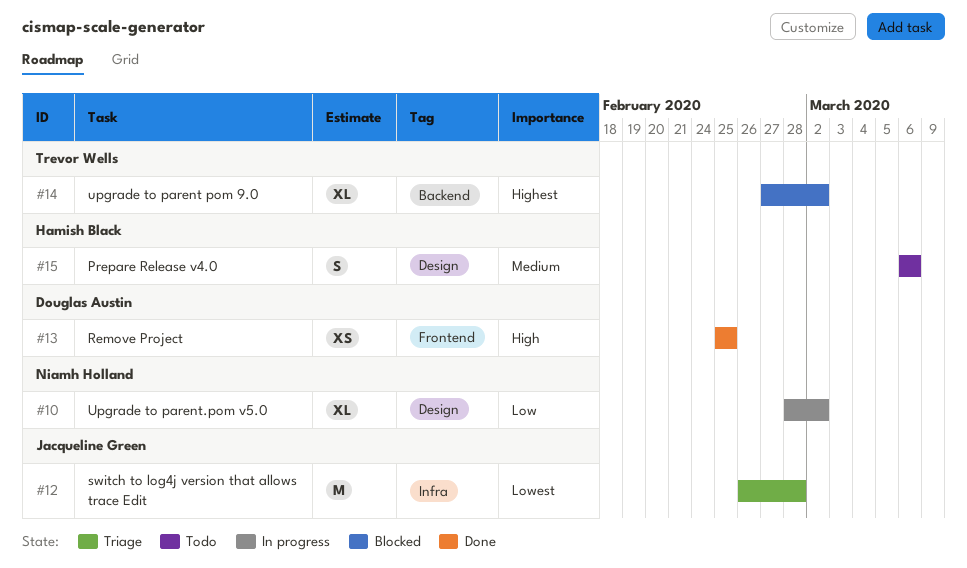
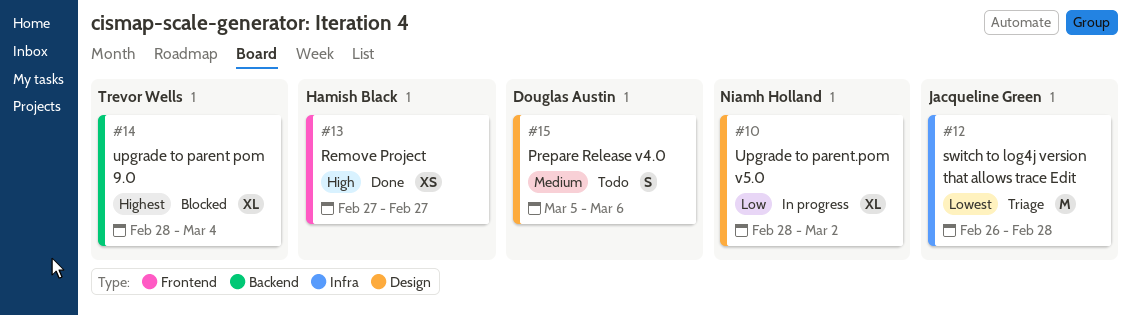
#13, owner: Douglas Austin -> Hamish Black
#13, start: Feb 25 -> Feb 27
#13, due: Feb 25 -> Feb 27
#14, start: Feb 27 -> Feb 28
#14, due: Mar 2 -> Mar 4
#15, owner: Hamish Black -> Douglas Austin
#15, start: Mar 6 -> Mar 5

